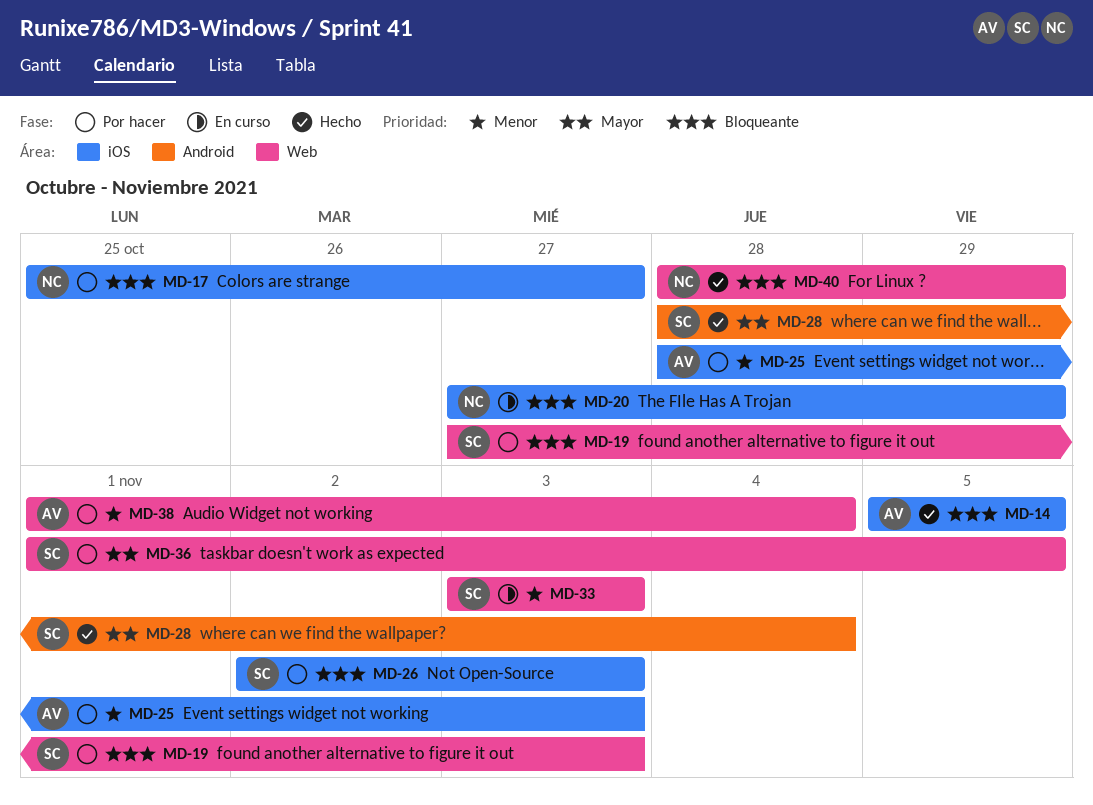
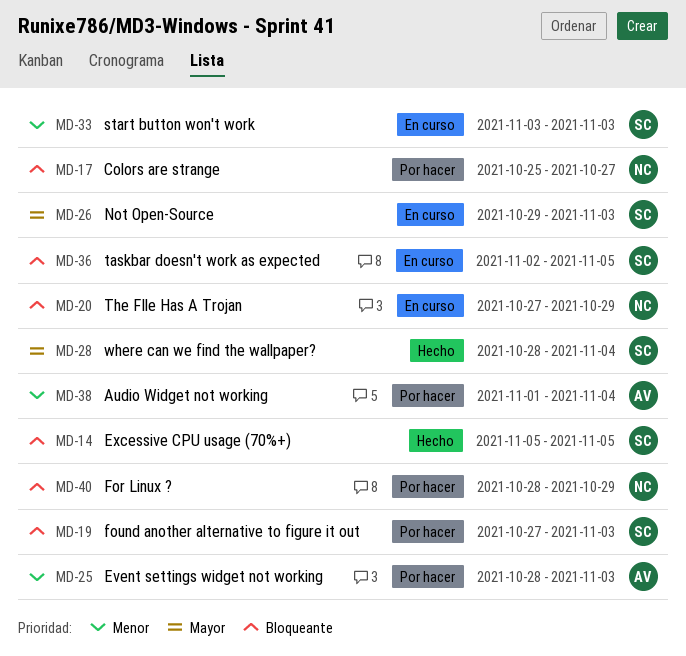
MD-14, owner: AV -> SC
MD-26, status: Por hacer -> En curso
MD-26, priority: Bloqueante -> Mayor
MD-26, start: Nov 2 -> Oct 29
MD-36, status: Por hacer -> En curso
MD-36, priority: Mayor -> Bloqueante
MD-36, start: Nov 1 -> Nov 2
MD-40, status: Hecho -> Por hacer

